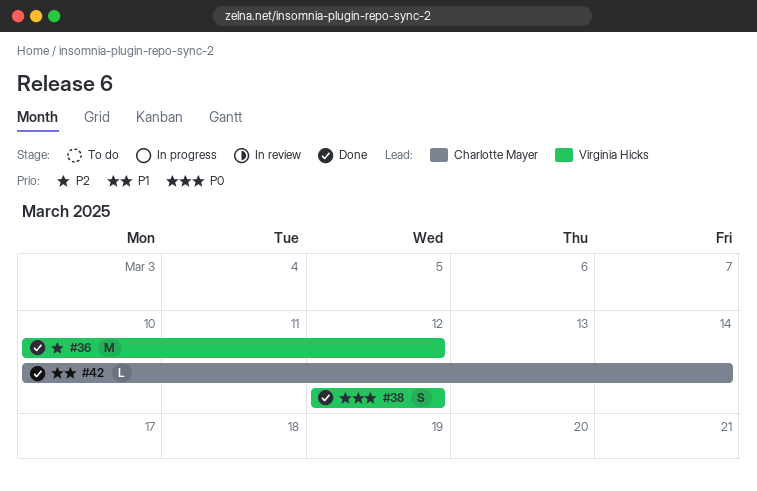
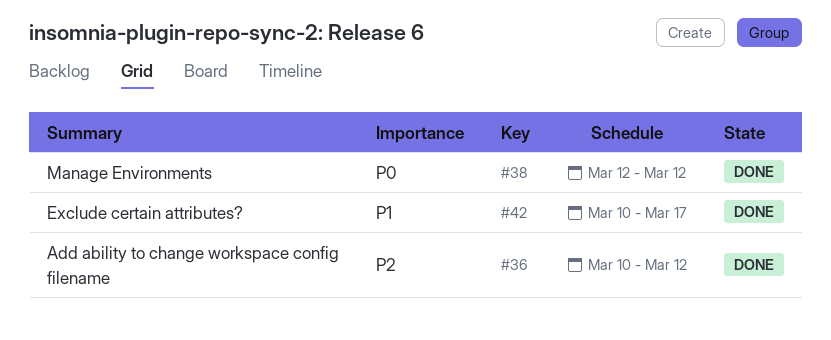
#42, due: Mar 14 -> Mar 17

